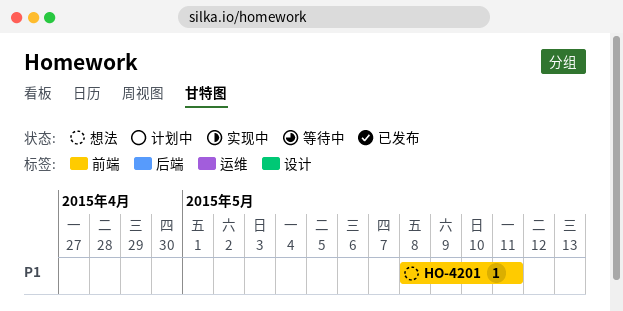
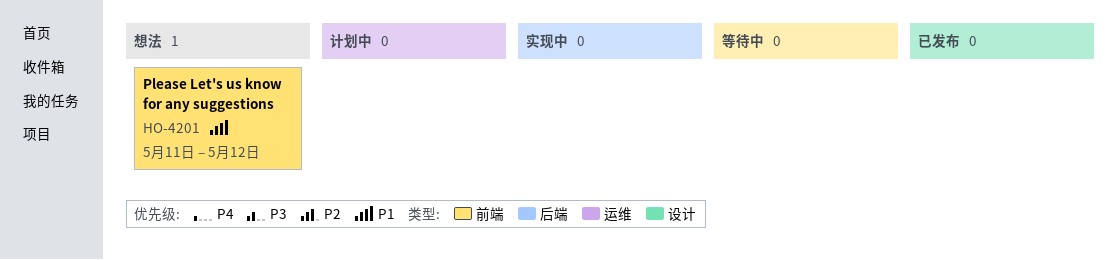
HO-4201, start: May 8 -> May 11
HO-4201, due: May 11 -> May 12

